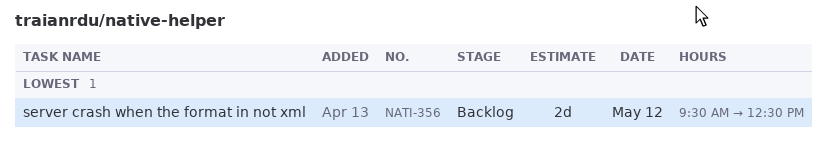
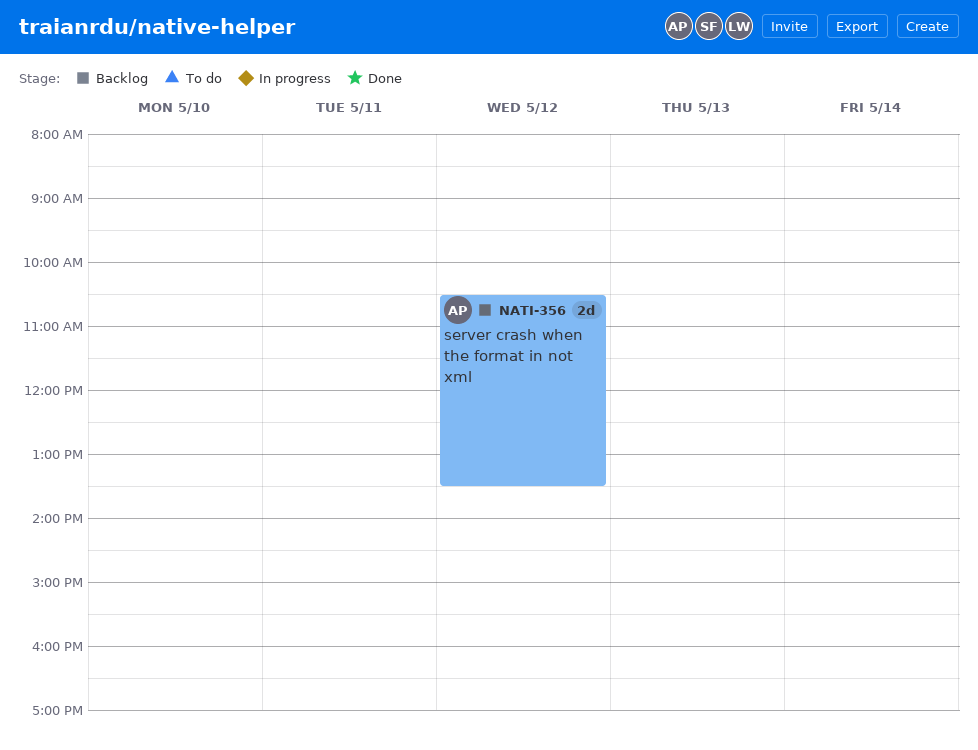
NATI-356, begins: 09:30 -> 10:30
NATI-356, ends: 12:30 -> 13:30

